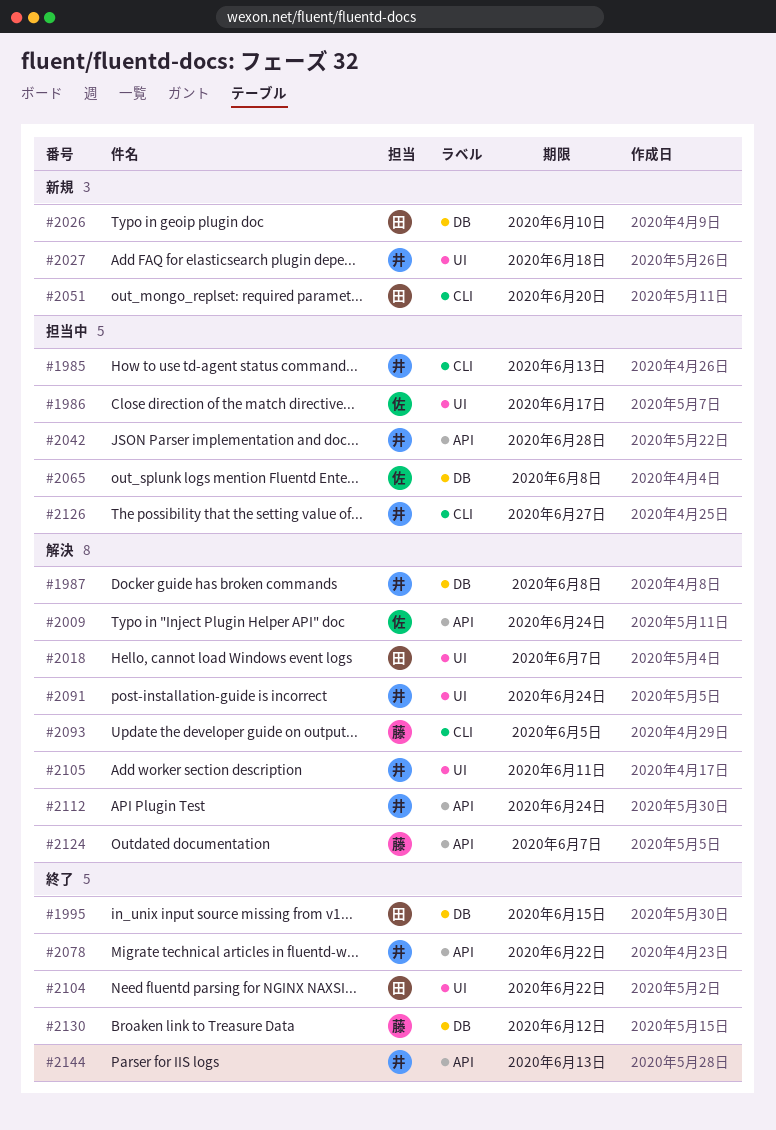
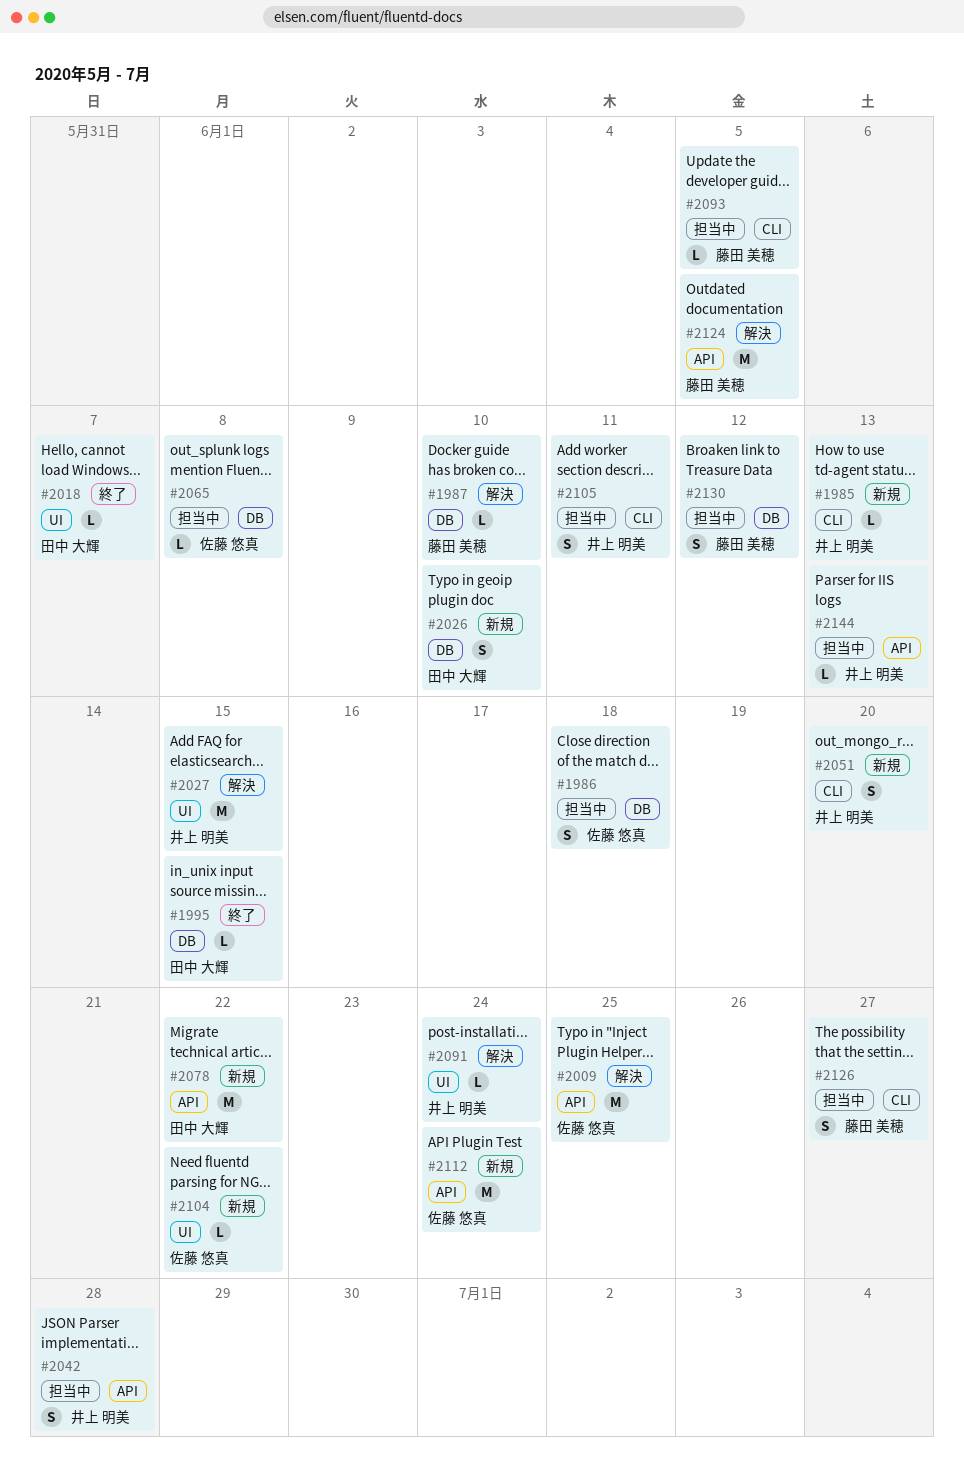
#1985, status: 担当中 -> 新規
#1986, label: UI -> DB
#1986, due: Jun 17 -> Jun 18
#1987, owner: 井上 明美 -> 藤田 美穂
#1987, due: Jun 8 -> Jun 10
#2009, due: Jun 24 -> Jun 25
#2018, status: 解決 -> 終了
#2027, status: 新規 -> 解決
#2027, due: Jun 18 -> Jun 15
#2051, owner: 田中 大輝 -> 井上 明美
#2078, status: 終了 -> 新規
#2078, owner: 井上 明美 -> 田中 大輝
#2093, status: 解決 -> 担当中
#2104, status: 終了 -> 新規
#2104, owner: 田中 大輝 -> 佐藤 悠真
#2105, status: 解決 -> 担当中
#2105, label: UI -> CLI
#2112, status: 解決 -> 新規
#2112, owner: 井上 明美 -> 佐藤 悠真
#2124, due: Jun 7 -> Jun 5
#2126, owner: 井上 明美 -> 藤田 美穂
#2130, status: 終了 -> 担当中
#2144, status: 終了 -> 担当中

